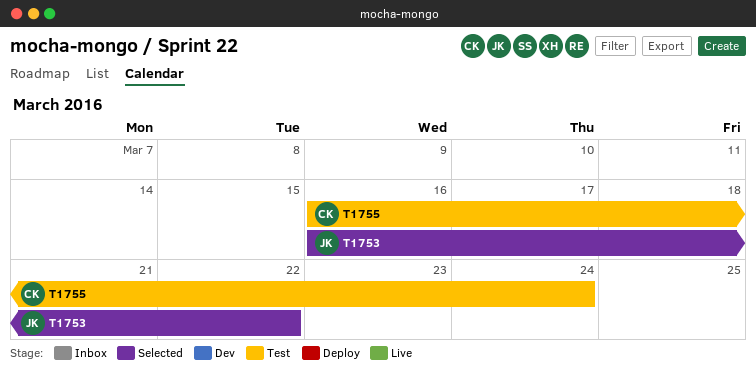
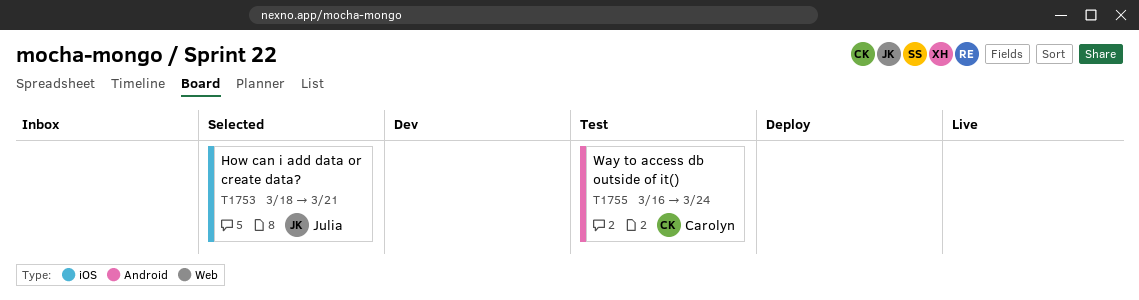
T1753, start: Mar 16 -> Mar 18
T1753, due: Mar 22 -> Mar 21

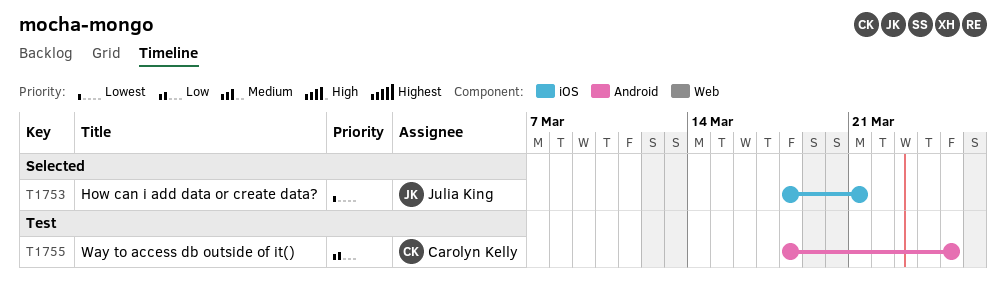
T1755, start: Mar 16 -> Mar 18
T1755, due: Mar 24 -> Mar 25

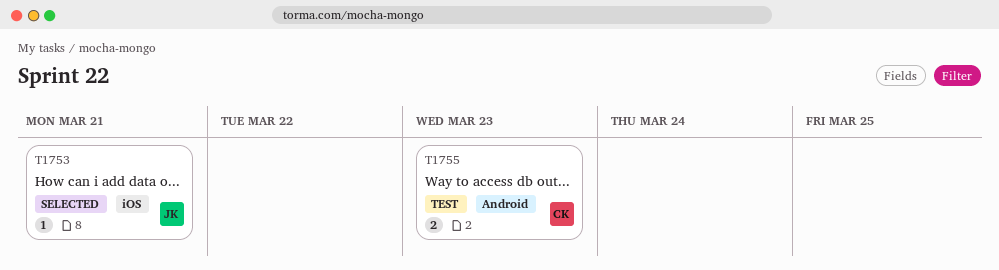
T1755, due: Mar 25 -> Mar 23

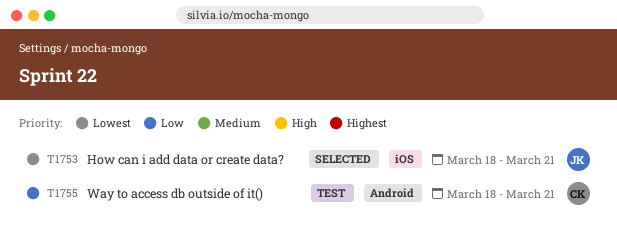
T1755, due: Mar 23 -> Mar 21

